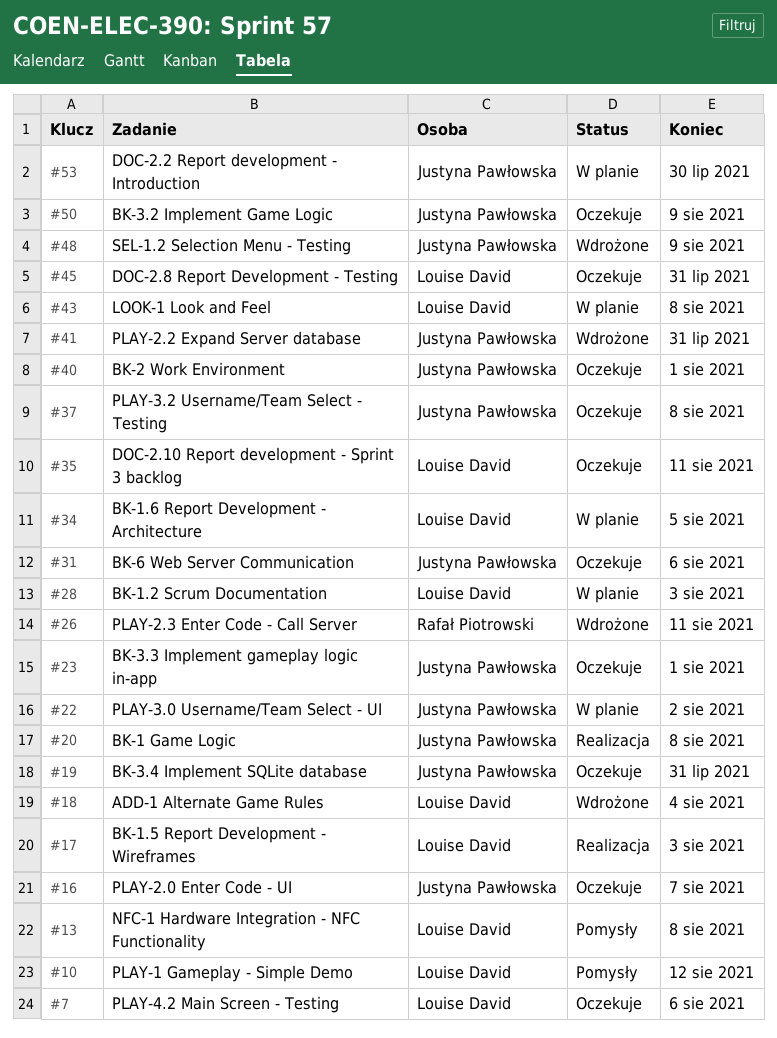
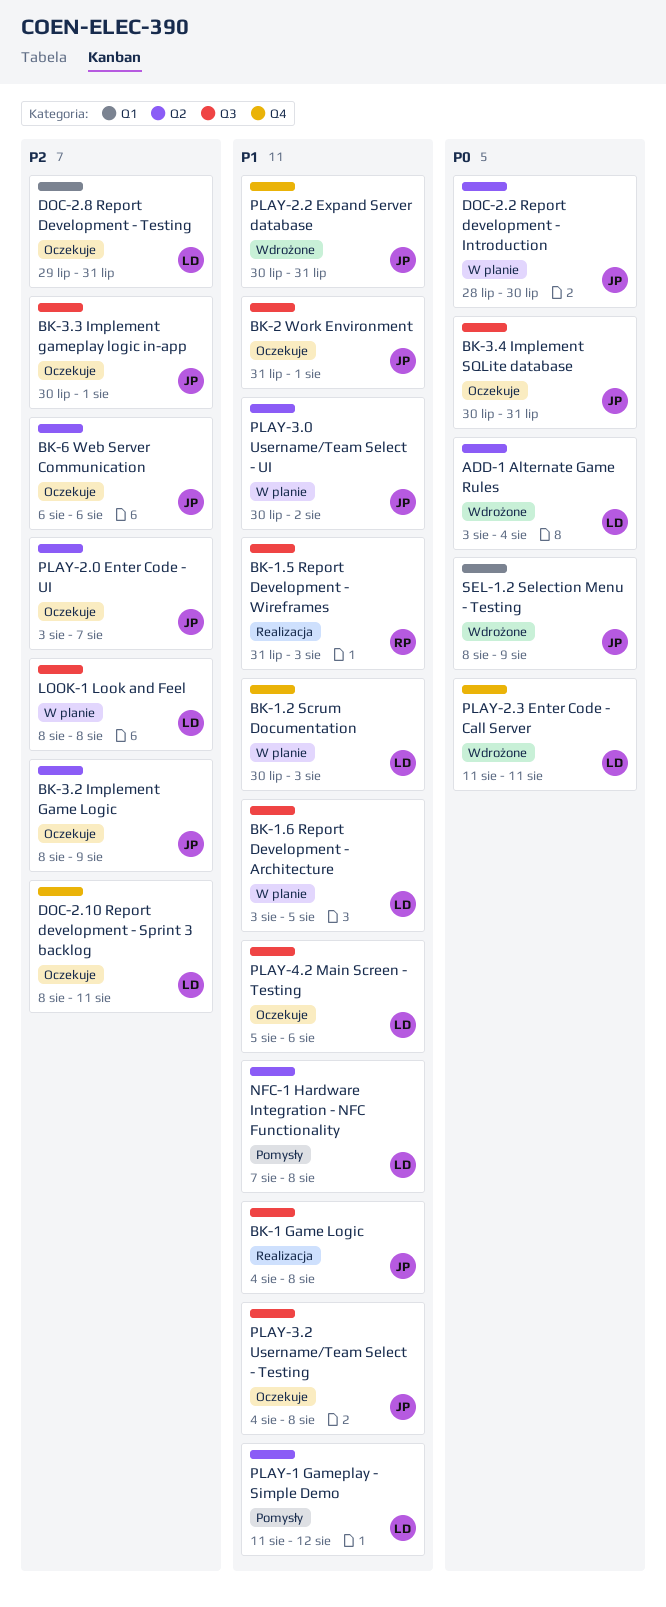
BK-1.5 Report Development - Wireframes, owner: Louise David -> Rafał Piotrowski
PLAY-2.3 Enter Code - Call Server, owner: Rafał Piotrowski -> Louise David

